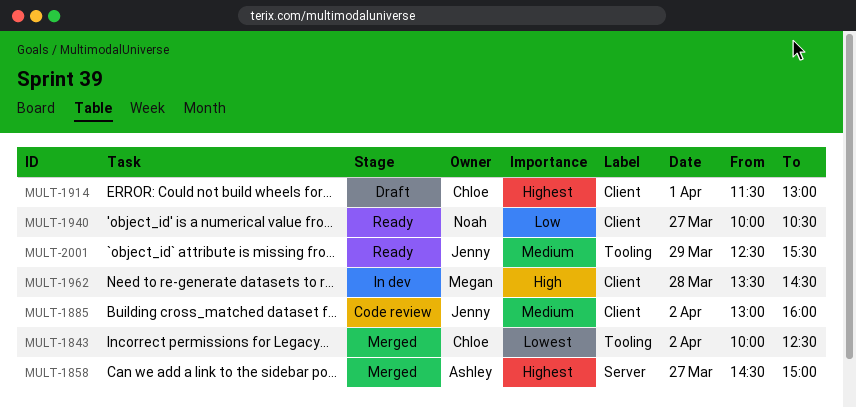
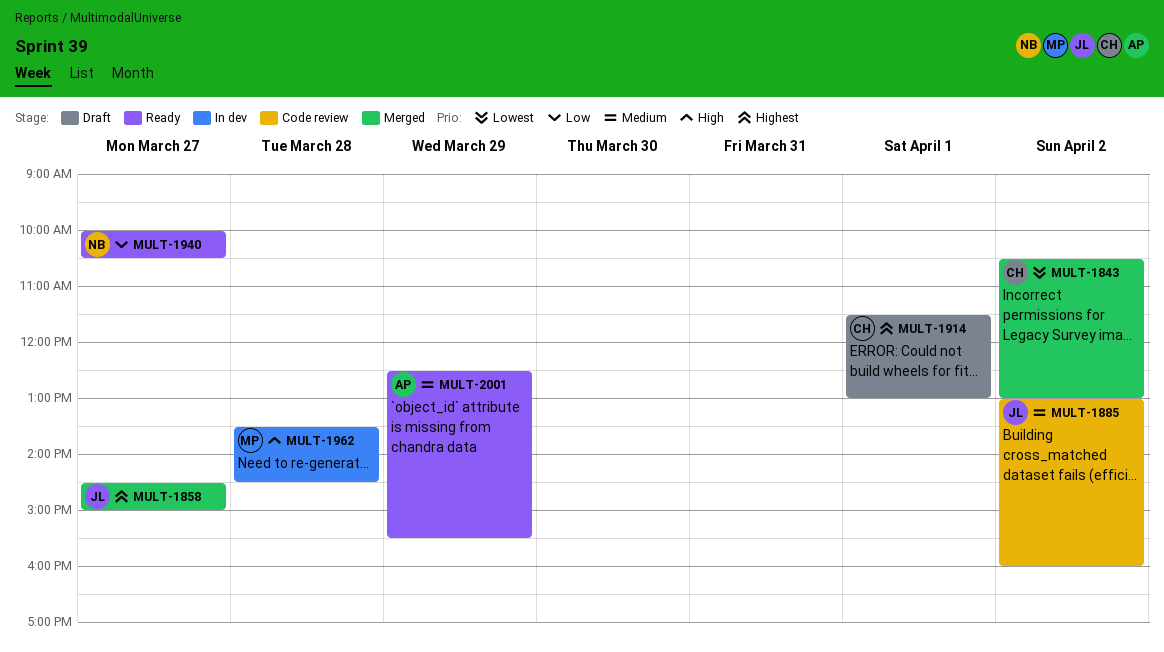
MULT-1843, begins: 10:00 -> 10:30
MULT-1843, ends: 12:30 -> 13:00
MULT-1858, owner: Ashley -> Jenny
MULT-2001, owner: Jenny -> Ashley

